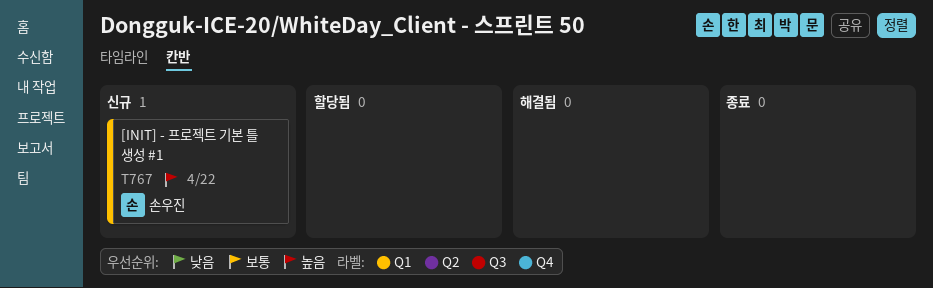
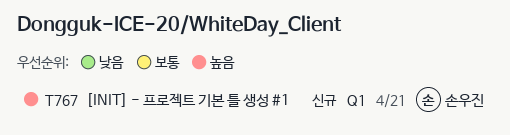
T767, due: Apr 22 -> Apr 21

